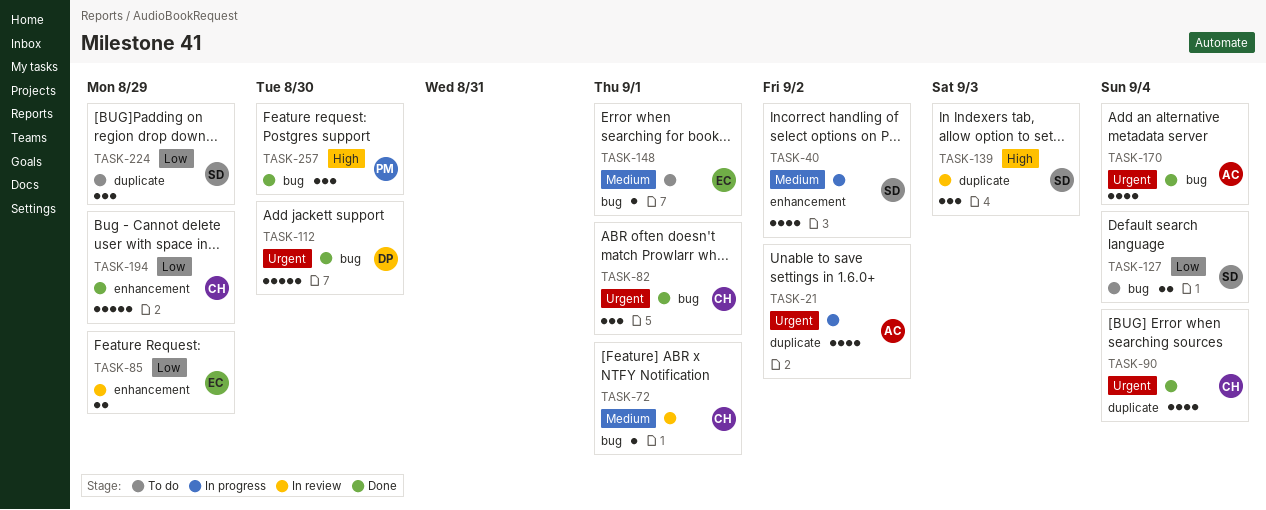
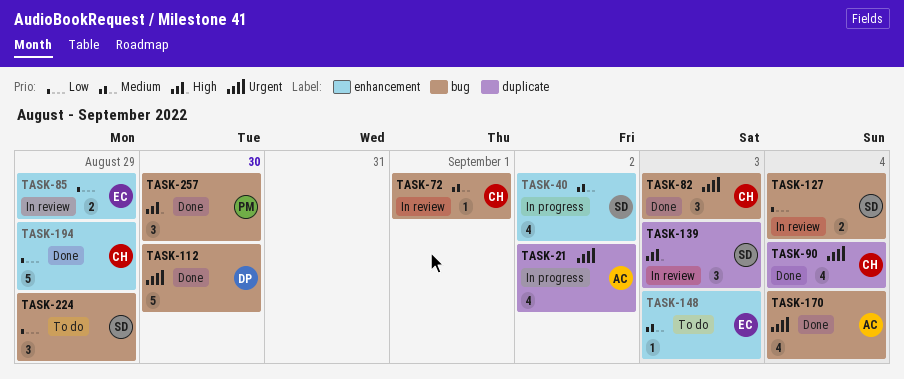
TASK-82, due: Sep 1 -> Sep 3
TASK-127, status: To do -> In review
TASK-148, label: bug -> enhancement
TASK-148, due: Sep 1 -> Sep 3
TASK-224, label: duplicate -> bug

